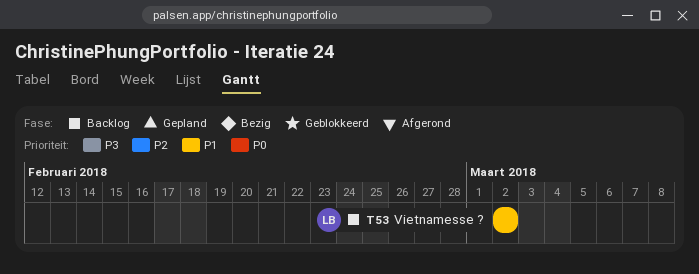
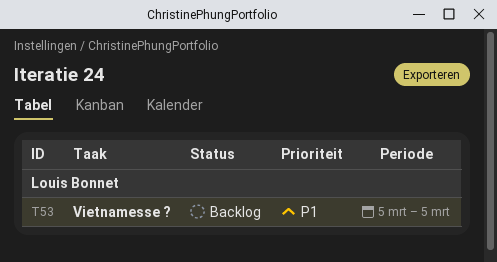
T53, start: Mar 2 -> Mar 5
T53, due: Mar 2 -> Mar 5

